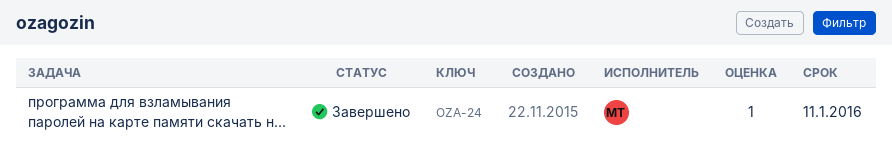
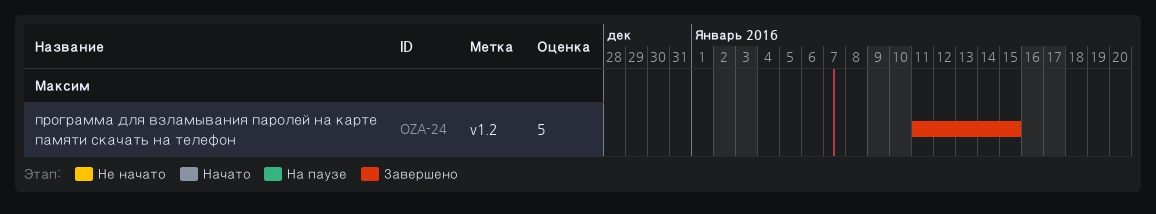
OZA-24, estimate: 1 -> 5
OZA-24, due: Jan 11 -> Jan 15

